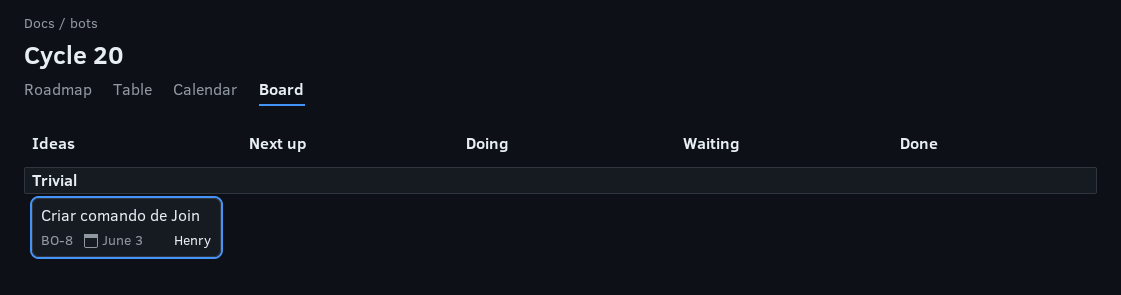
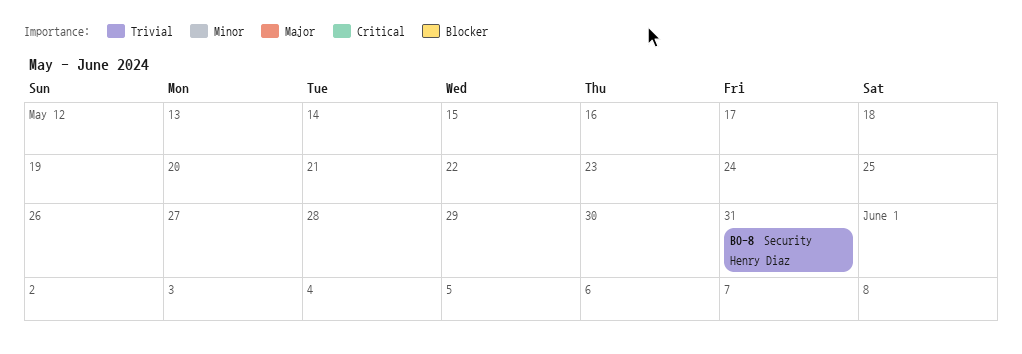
BO-8, due: Jun 3 -> May 31

